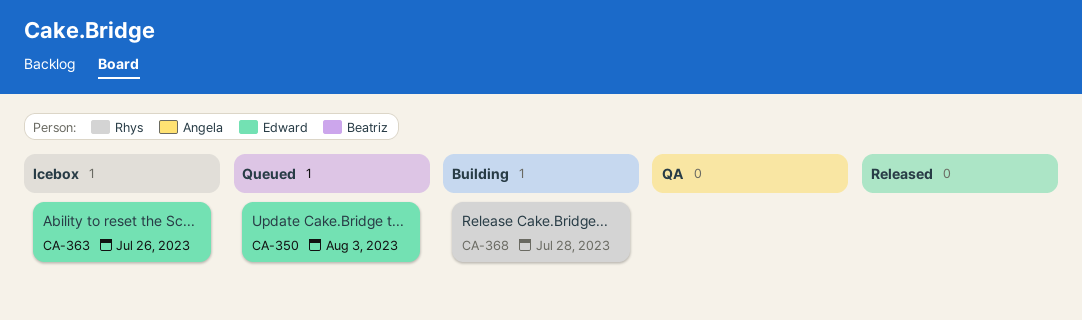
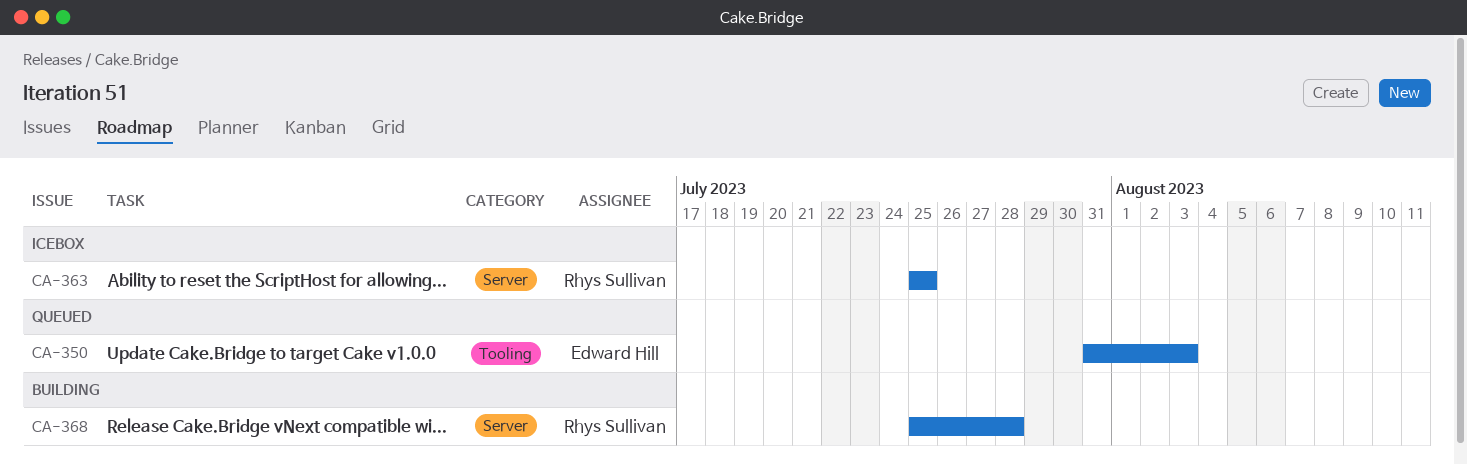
CA-363, owner: Edward Hill -> Rhys Sullivan
CA-363, due: Jul 26 -> Jul 25

